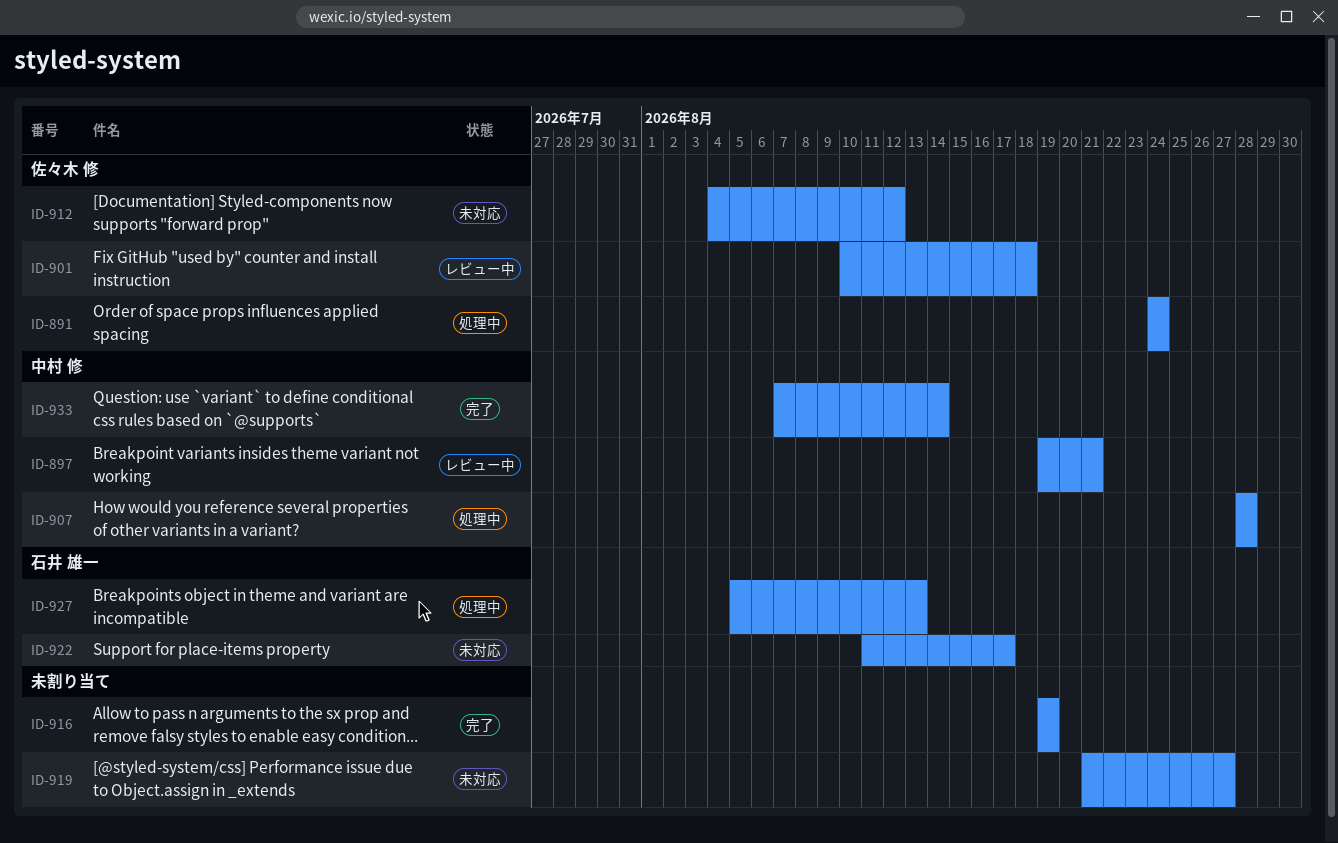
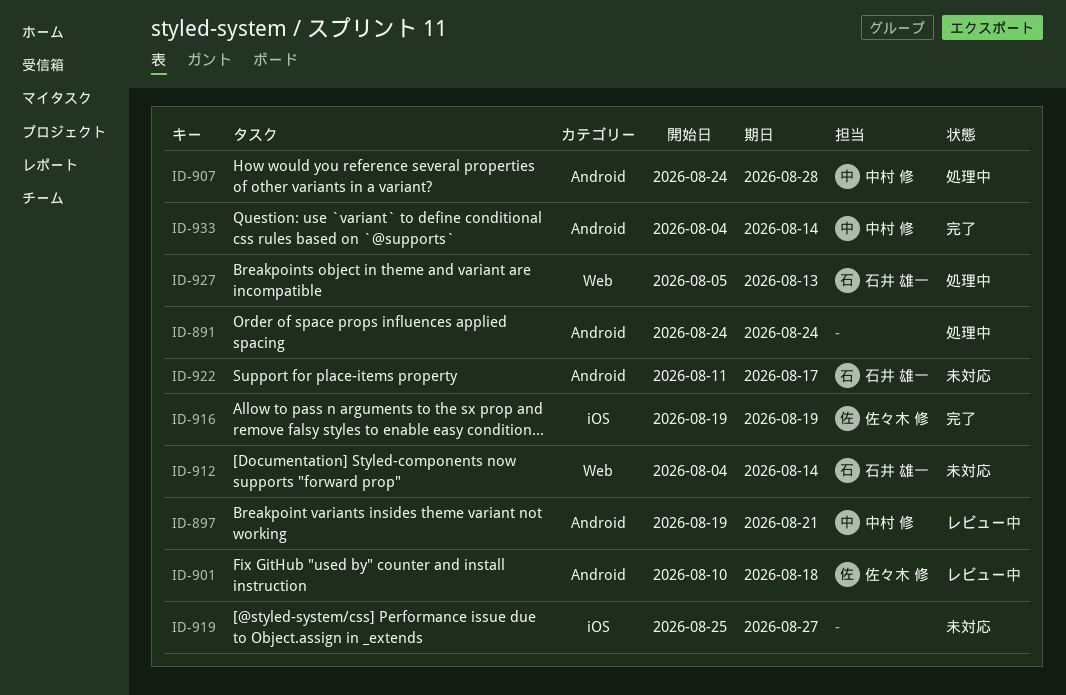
ID-891, owner: 佐々木 修 -> none
ID-907, start: Aug 28 -> Aug 24
ID-912, owner: 佐々木 修 -> 石井 雄一
ID-912, due: Aug 12 -> Aug 14
ID-916, owner: none -> 佐々木 修
ID-919, start: Aug 21 -> Aug 25
ID-933, start: Aug 7 -> Aug 4

